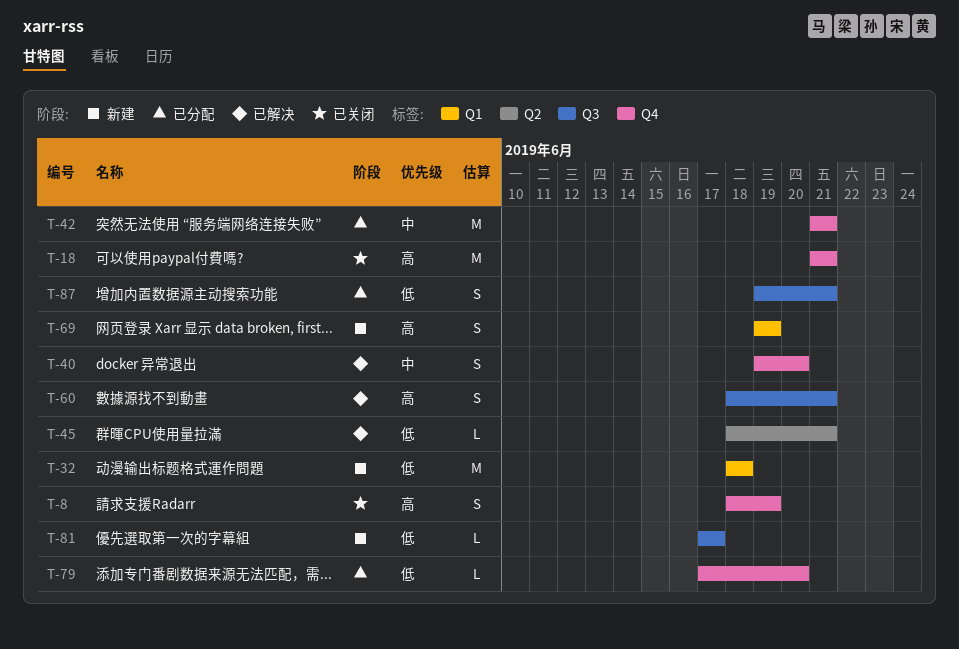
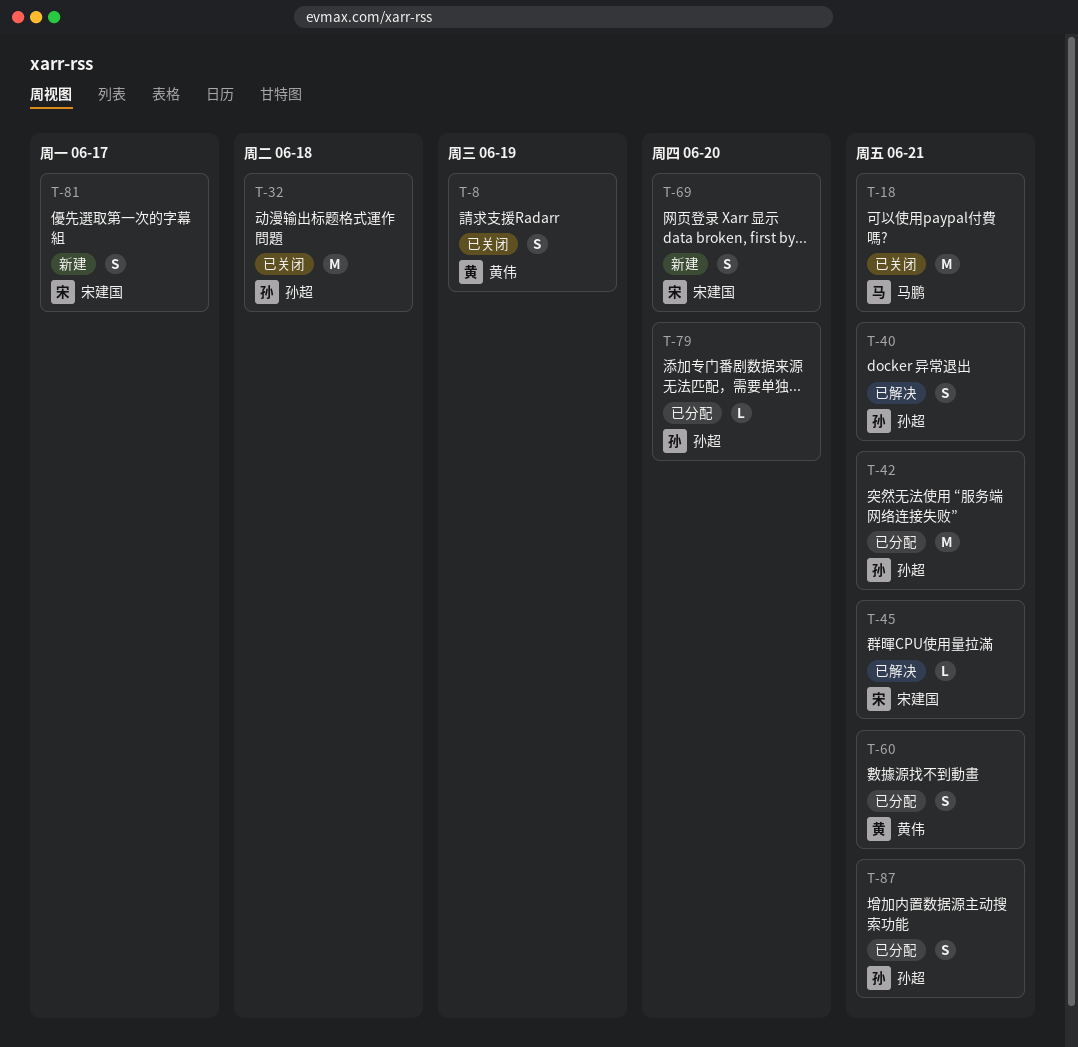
T-32, status: 新建 -> 已关闭
T-40, due: Jun 20 -> Jun 21
T-60, status: 已解决 -> 已分配
T-69, due: Jun 19 -> Jun 20
T-81, estimate: L -> S

